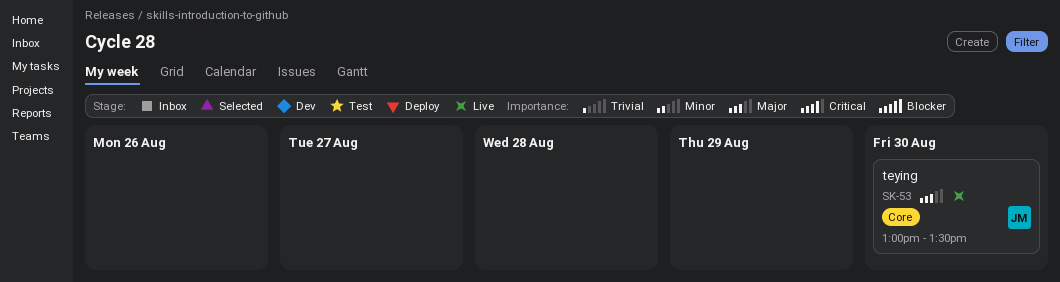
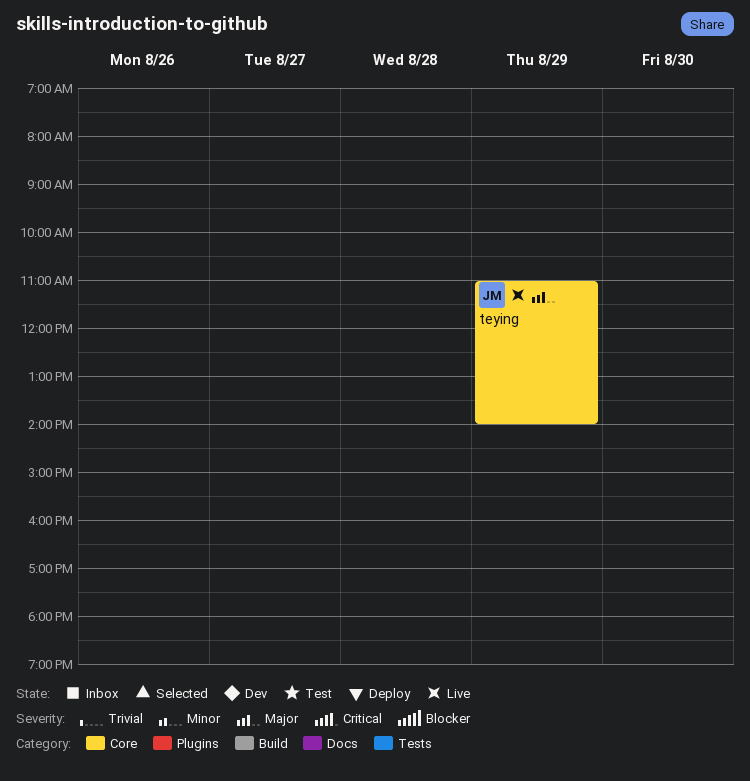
teying, day: Aug 30 -> Aug 29
teying, begins: 13:00 -> 11:00
teying, ends: 13:30 -> 14:00

